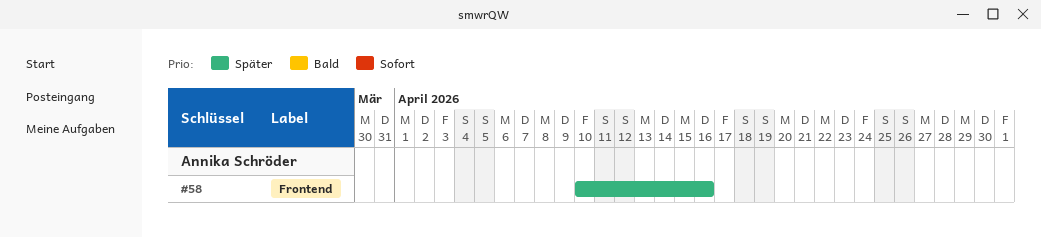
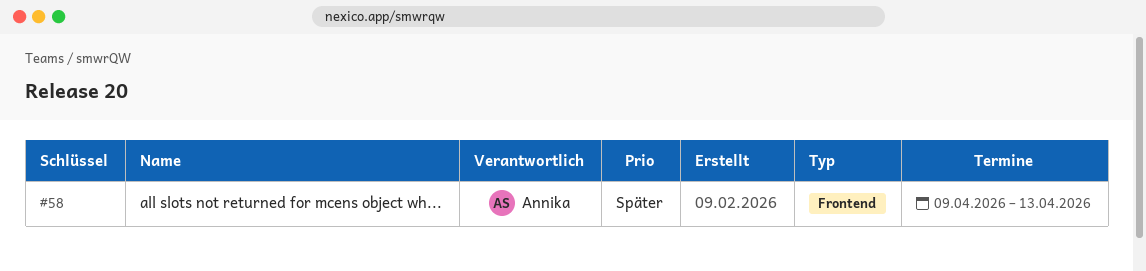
#58, start: Apr 10 -> Apr 9
#58, due: Apr 16 -> Apr 13

